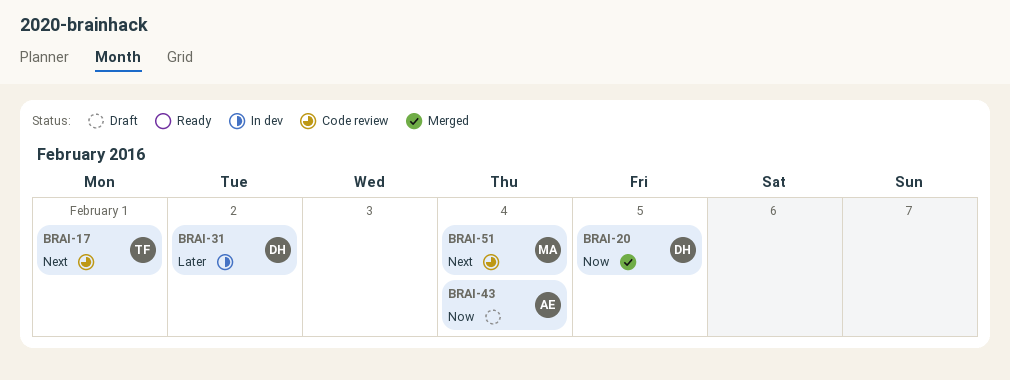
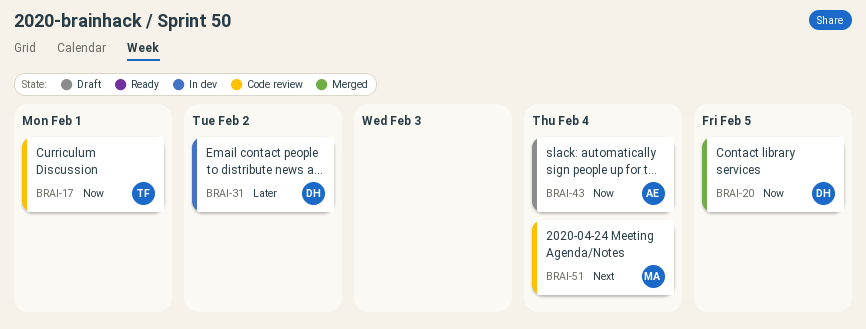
BRAI-17, priority: Next -> Now

